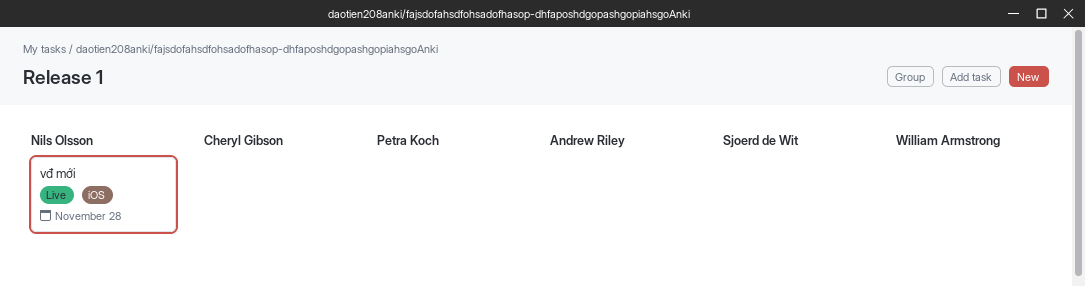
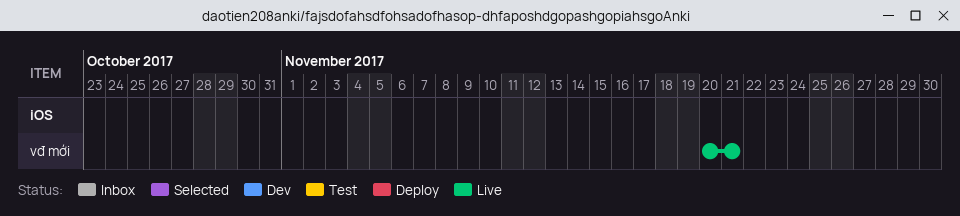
vđ mới, due: Nov 28 -> Nov 21

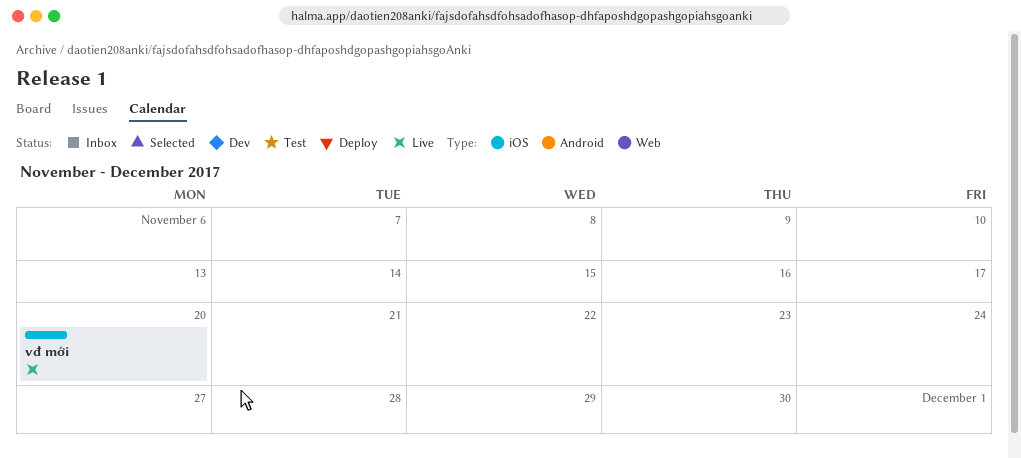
vđ mới, due: Nov 21 -> Nov 20

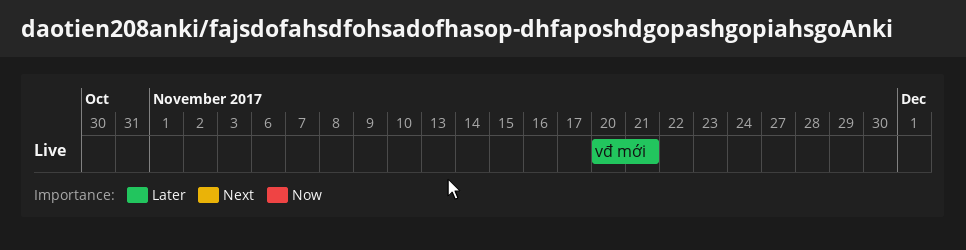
vđ mới, due: Nov 20 -> Nov 21

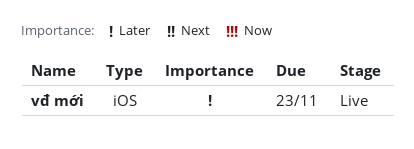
vđ mới, due: Nov 21 -> Nov 23

